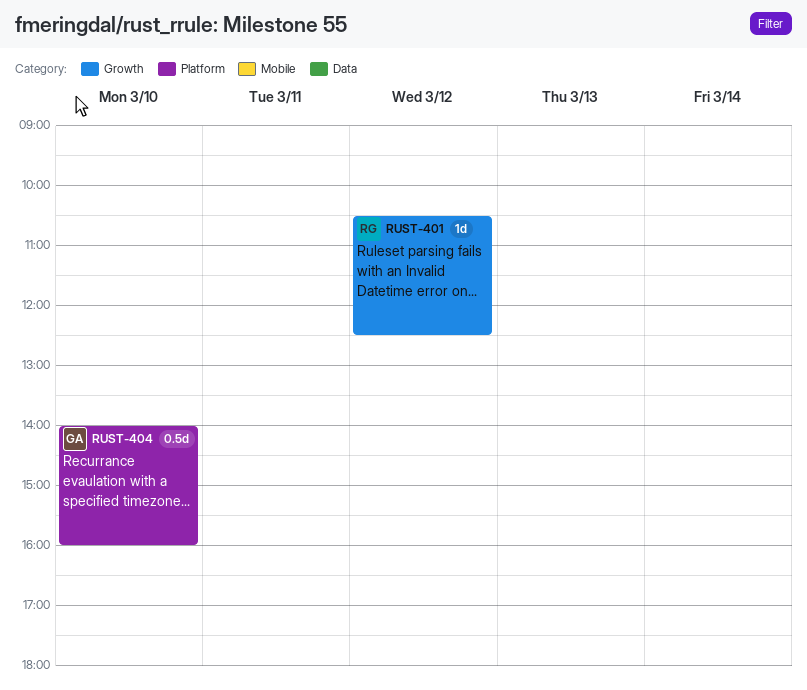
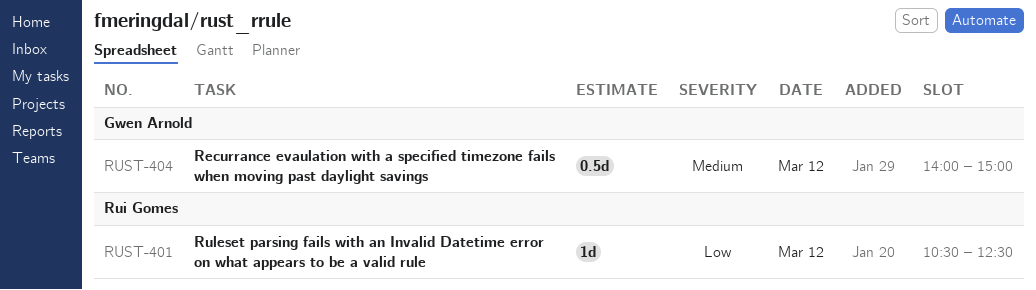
RUST-404, day: Mar 10 -> Mar 12
RUST-404, ends: 16:00 -> 15:00

